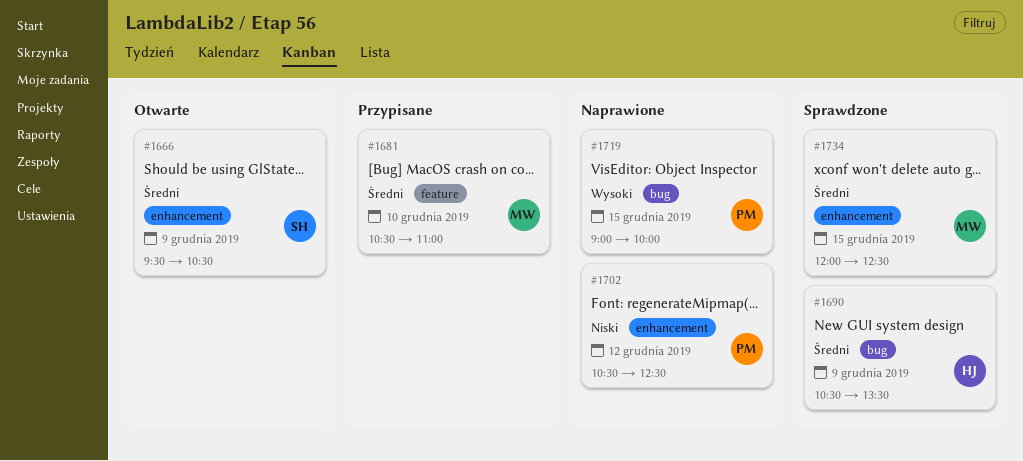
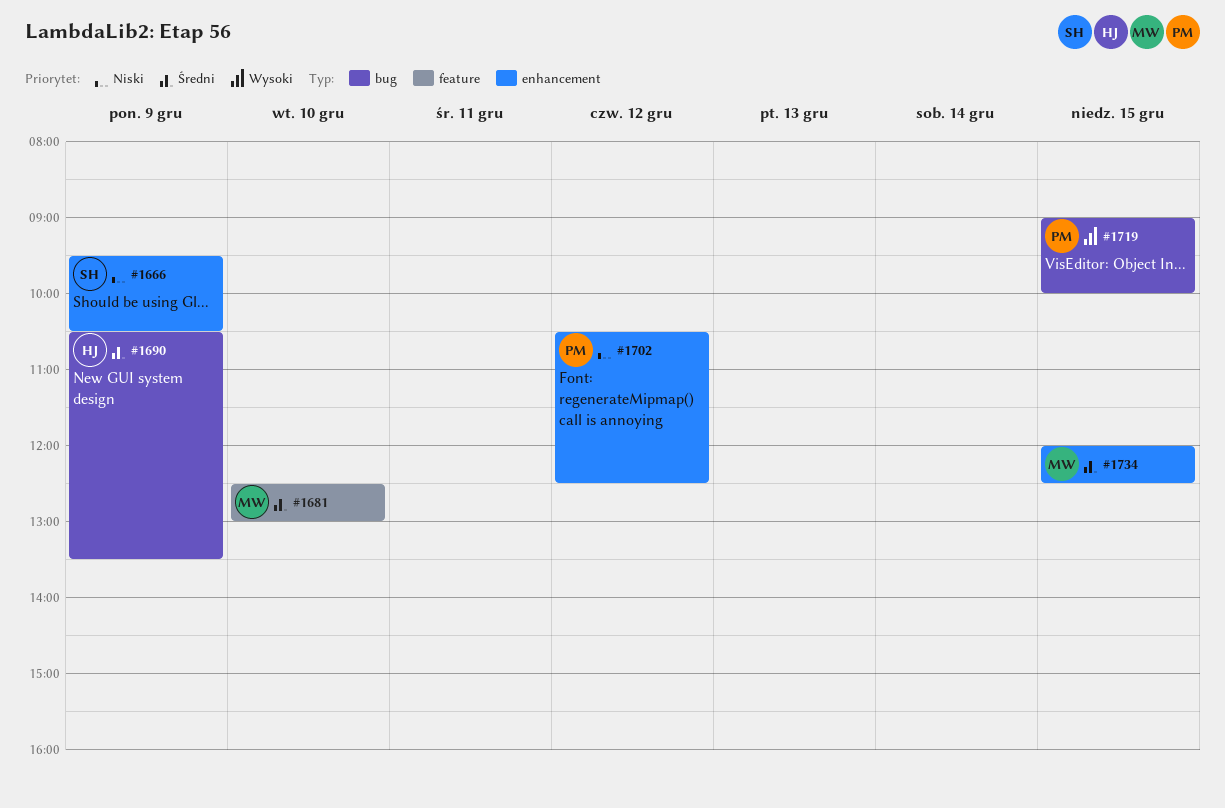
#1666, priority: Średni -> Niski
#1681, begins: 10:30 -> 12:30
#1681, ends: 11:00 -> 13:00

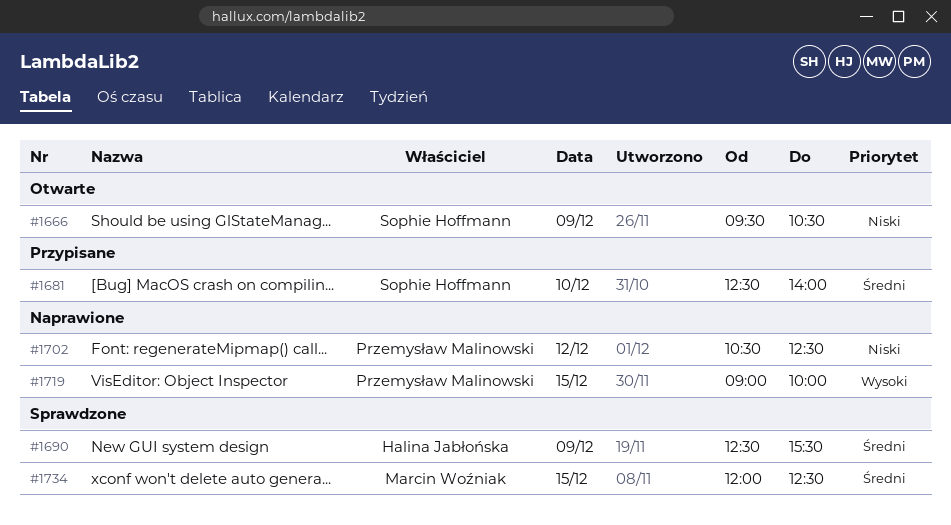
#1681, owner: Marcin Woźniak -> Sophie Hoffmann
#1681, ends: 13:00 -> 14:00
#1690, begins: 10:30 -> 12:30
#1690, ends: 13:30 -> 15:30

